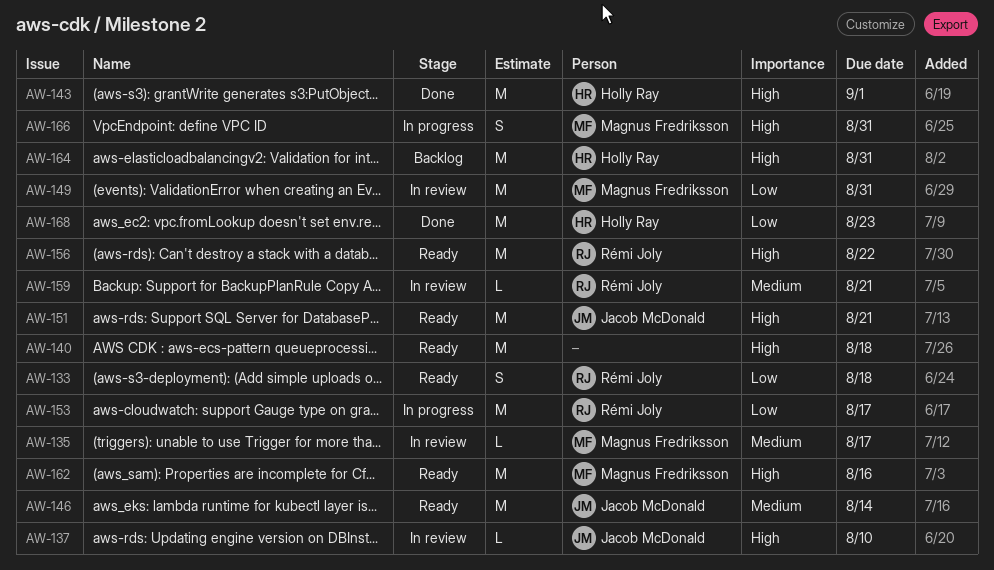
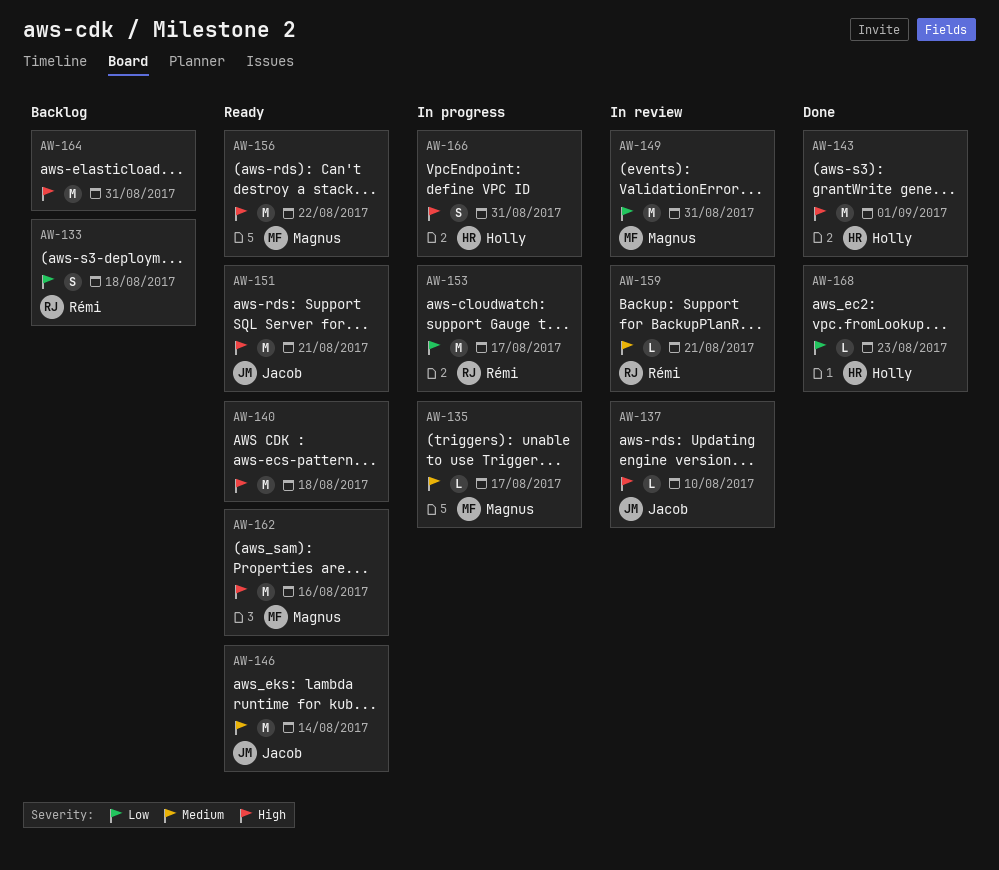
AW-133, status: Ready -> Backlog
AW-135, status: In review -> In progress
AW-156, owner: Rémi Joly -> Magnus Fredriksson
AW-164, owner: Holly Ray -> none
AW-166, owner: Magnus Fredriksson -> Holly Ray
AW-168, estimate: M -> L

